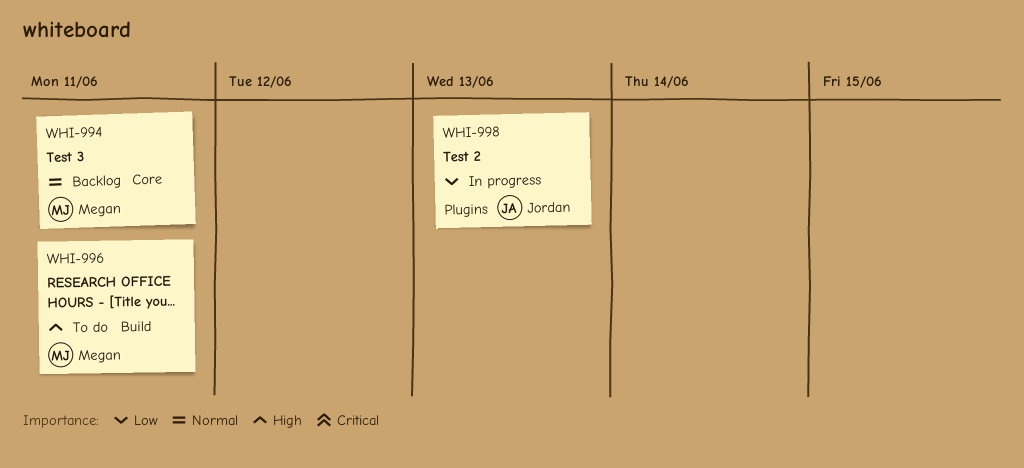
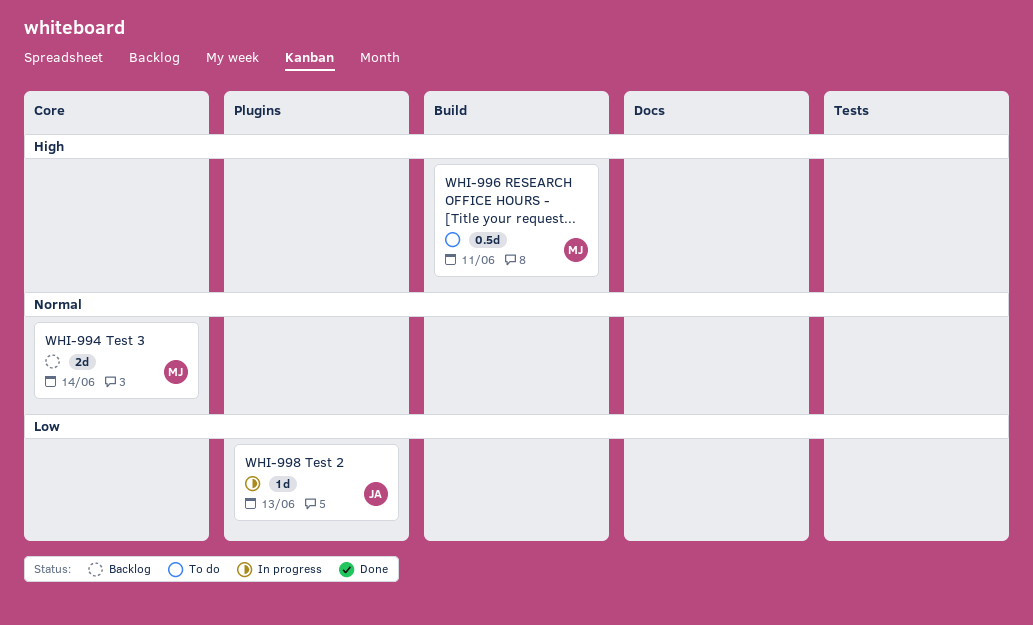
WHI-994, due: Jun 11 -> Jun 14

